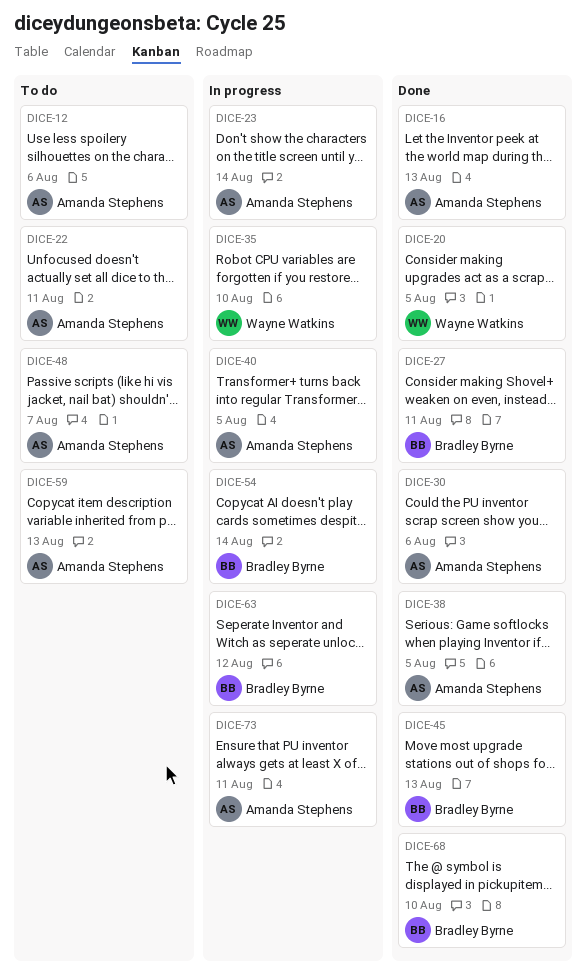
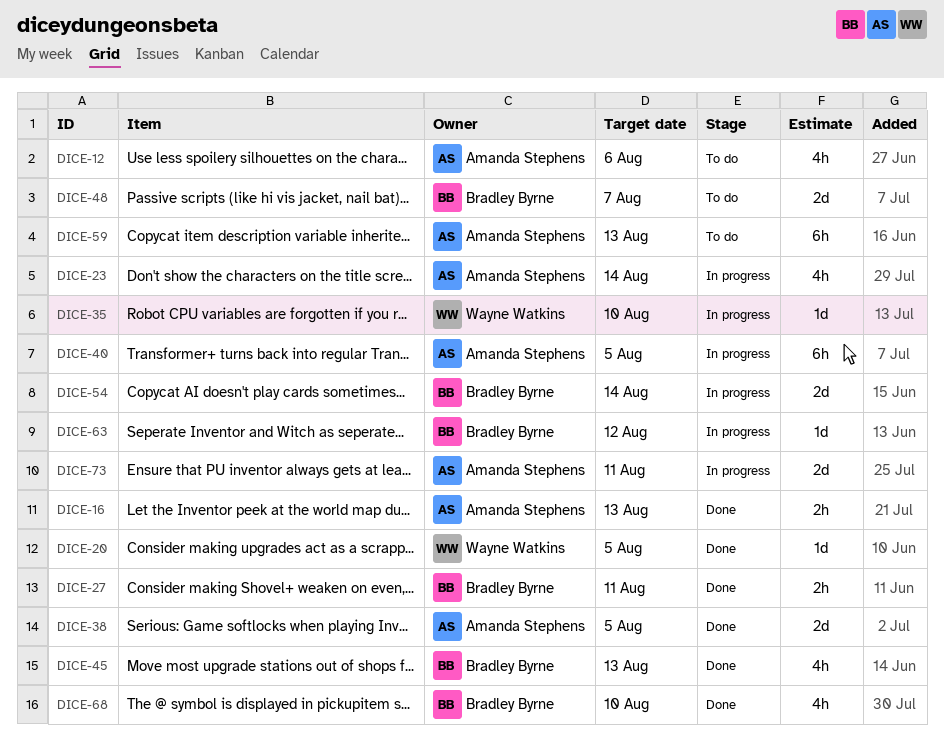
DICE-22: present -> none
DICE-30: present -> none
DICE-48, owner: Amanda Stephens -> Bradley Byrne

